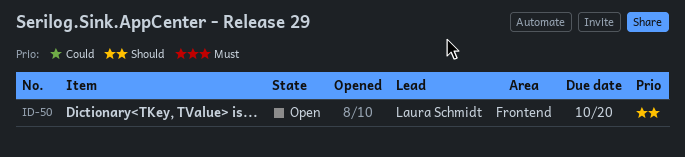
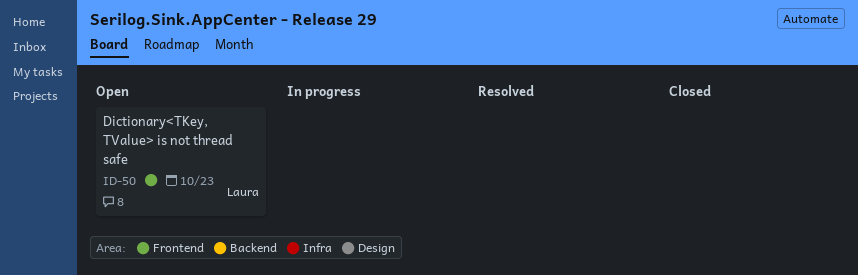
ID-50, due: Oct 20 -> Oct 23

